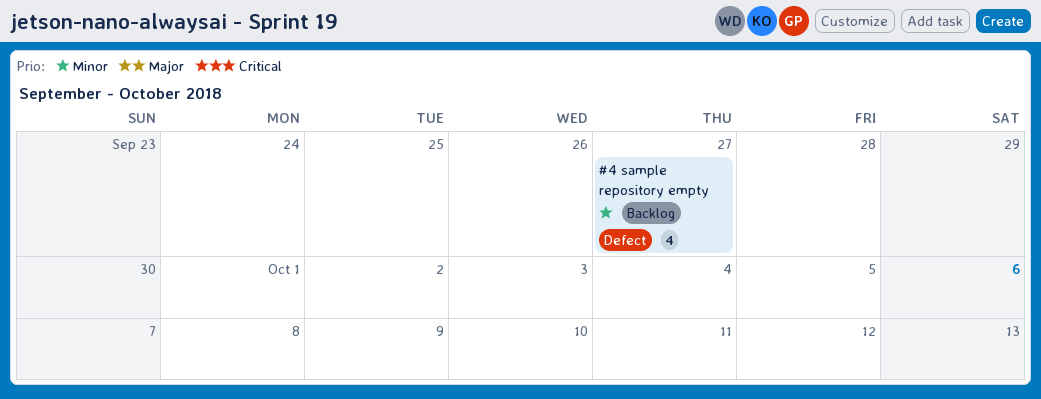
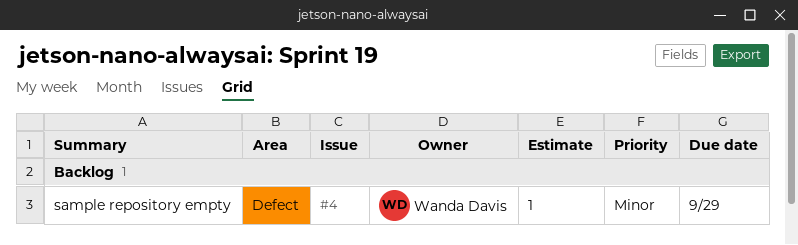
#4, estimate: 4 -> 1
#4, due: Sep 27 -> Sep 29

